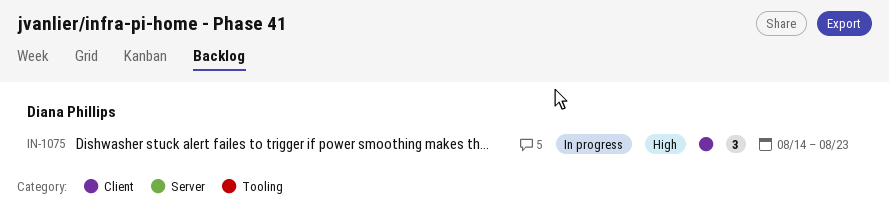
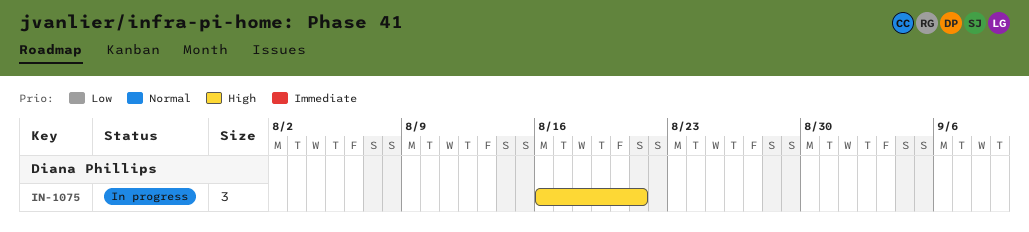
IN-1075, start: Aug 14 -> Aug 16
IN-1075, due: Aug 23 -> Aug 21

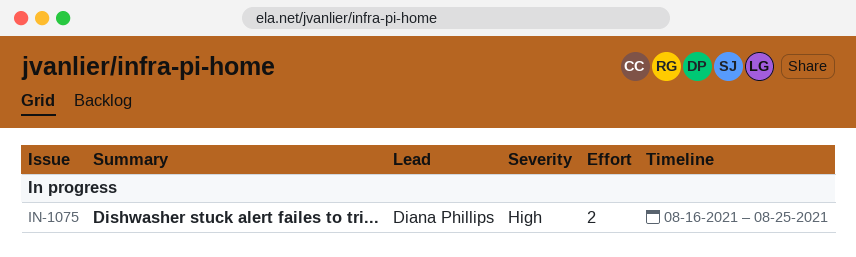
IN-1075, estimate: 3 -> 2
IN-1075, due: Aug 21 -> Aug 25

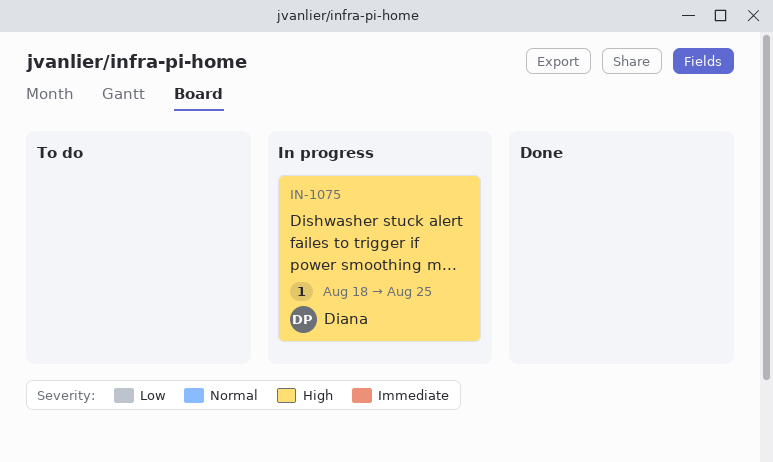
IN-1075, estimate: 2 -> 1
IN-1075, start: Aug 16 -> Aug 18

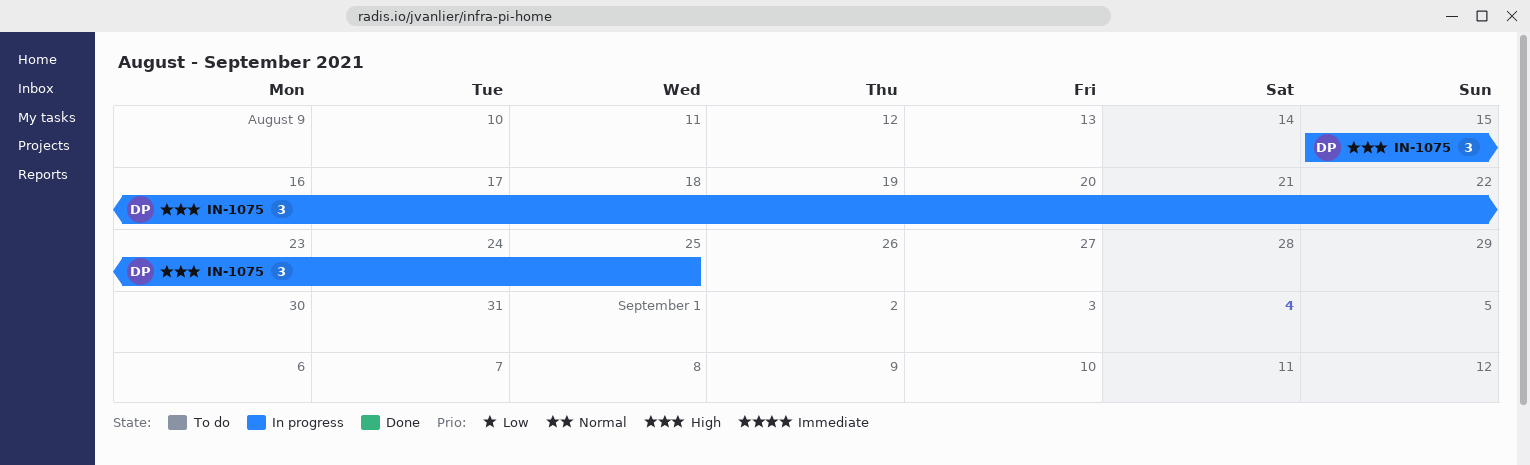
IN-1075, estimate: 1 -> 3
IN-1075, start: Aug 18 -> Aug 15

